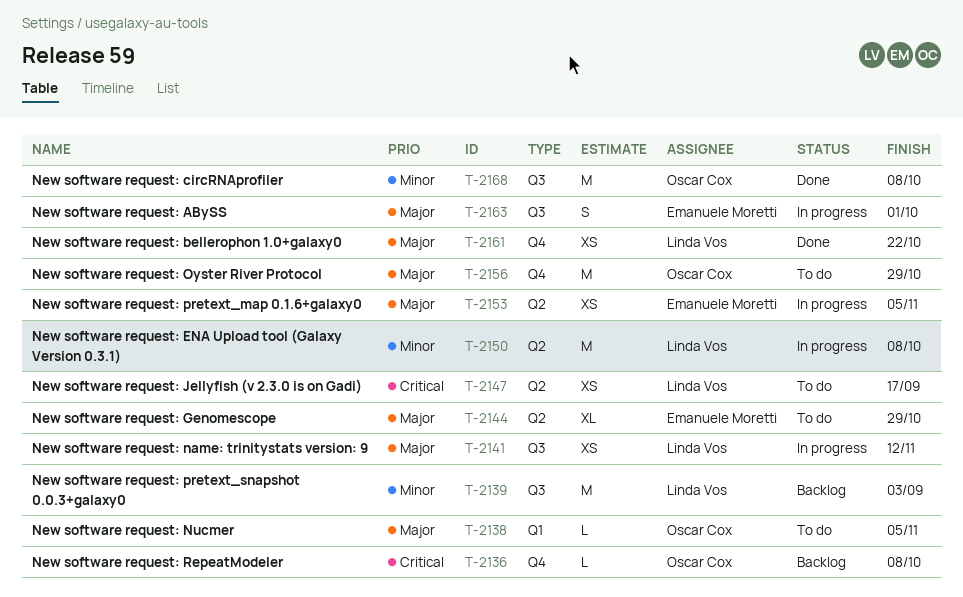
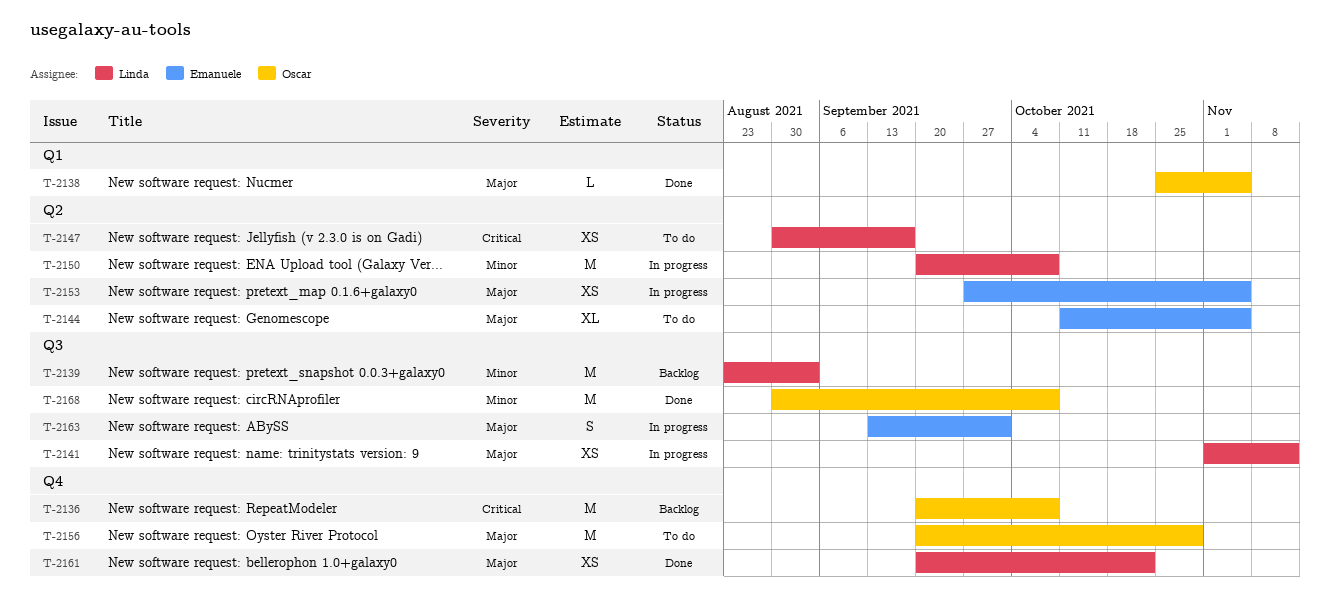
T-2136, estimate: L -> M
T-2138, status: To do -> Done
T-2144, due: Oct 29 -> Nov 5

